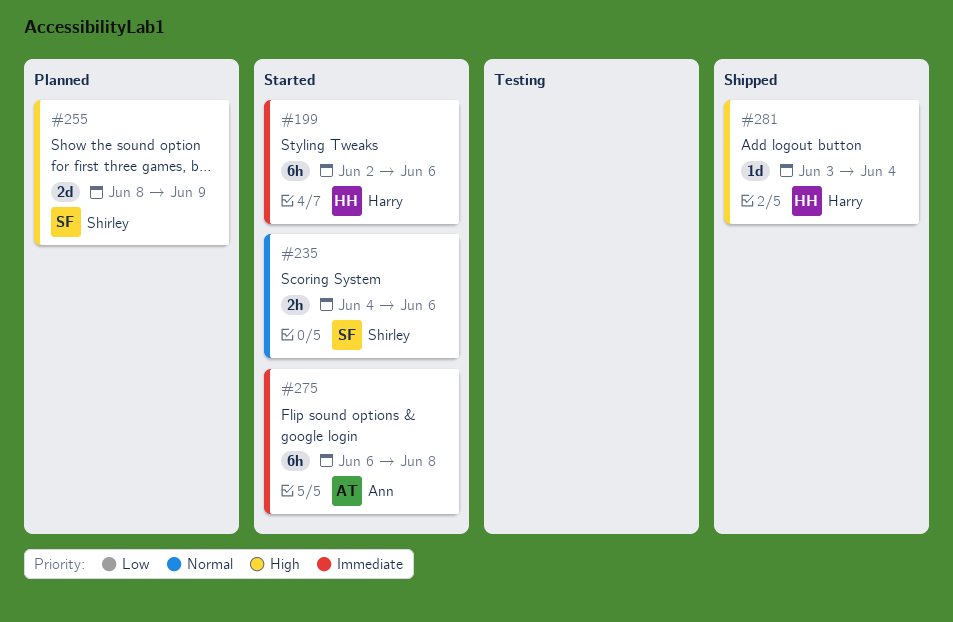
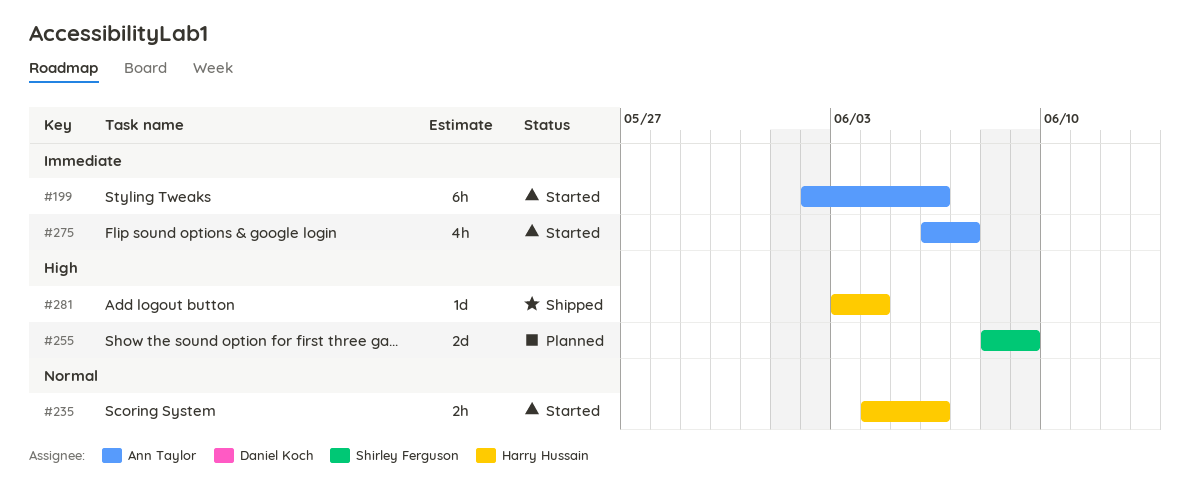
#199, owner: Harry Hussain -> Ann Taylor
#235, owner: Shirley Ferguson -> Harry Hussain
#275, estimate: 6h -> 4h
#275, due: Jun 8 -> Jun 7

